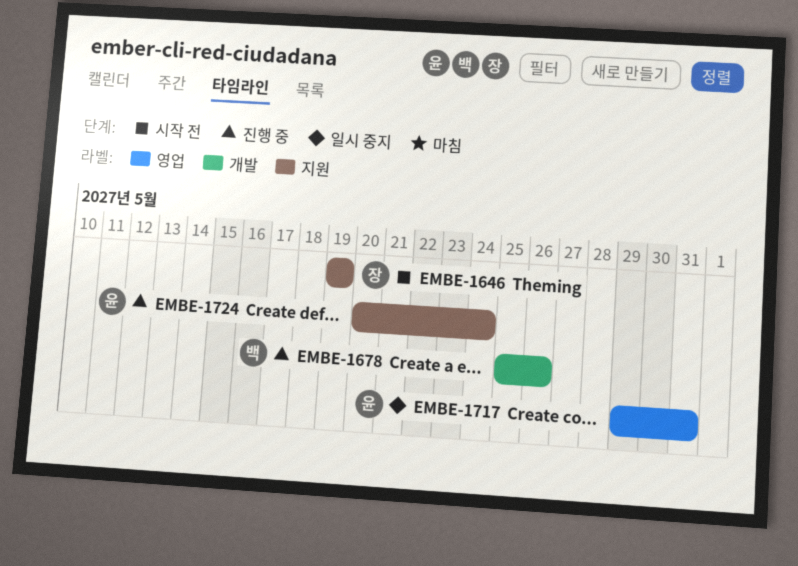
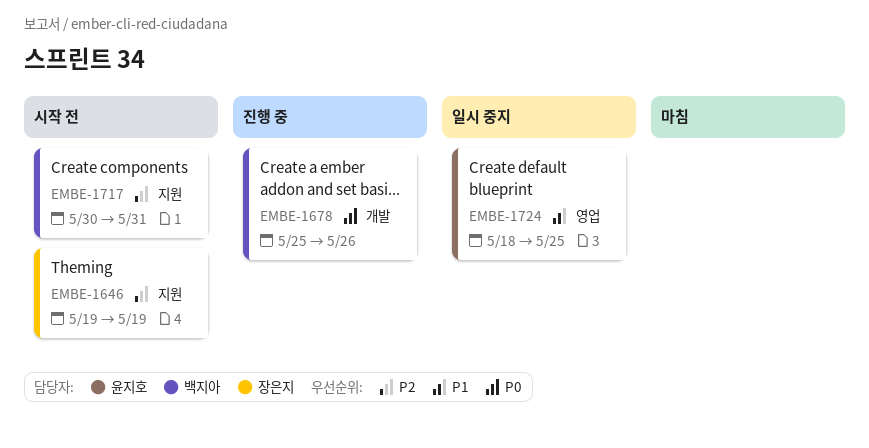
EMBE-1717, status: 일시 중지 -> 시작 전
EMBE-1717, owner: 윤지호 -> 백지아
EMBE-1717, label: 영업 -> 지원
EMBE-1717, start: May 29 -> May 30
EMBE-1724, status: 진행 중 -> 일시 중지
EMBE-1724, label: 지원 -> 영업
EMBE-1724, start: May 20 -> May 18
EMBE-1724, due: May 24 -> May 25

